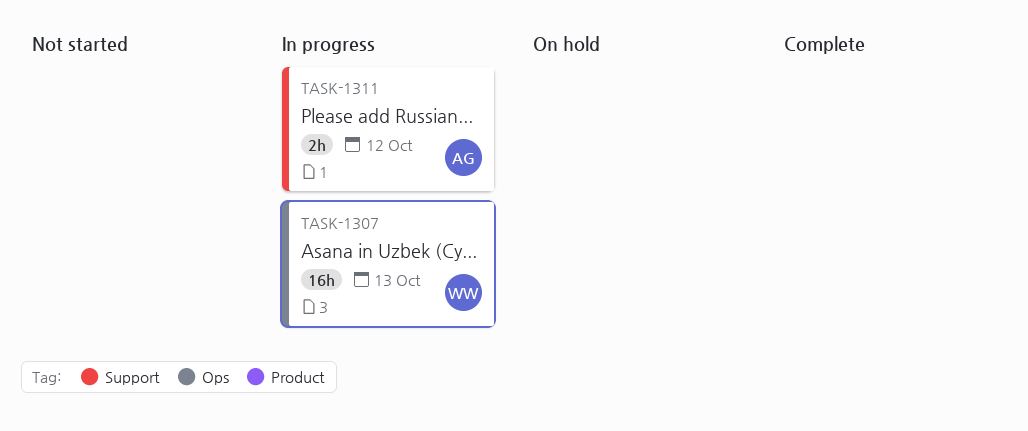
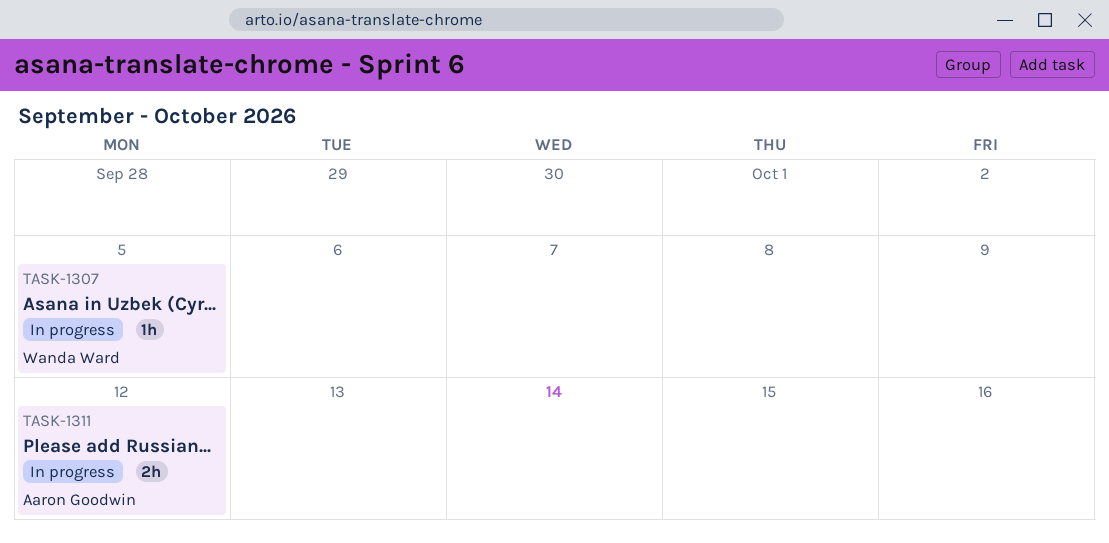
TASK-1307, estimate: 16h -> 1h
TASK-1307, due: Oct 13 -> Oct 5

